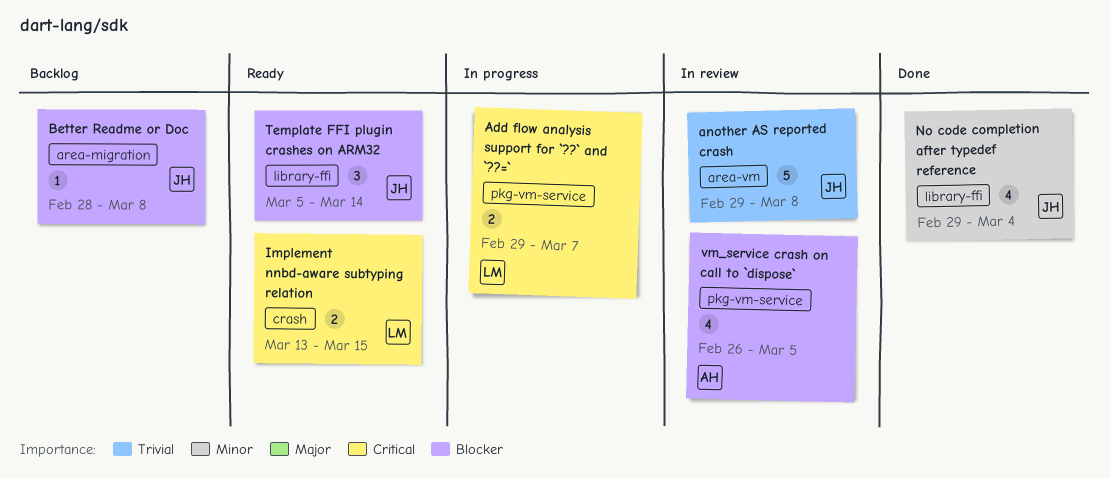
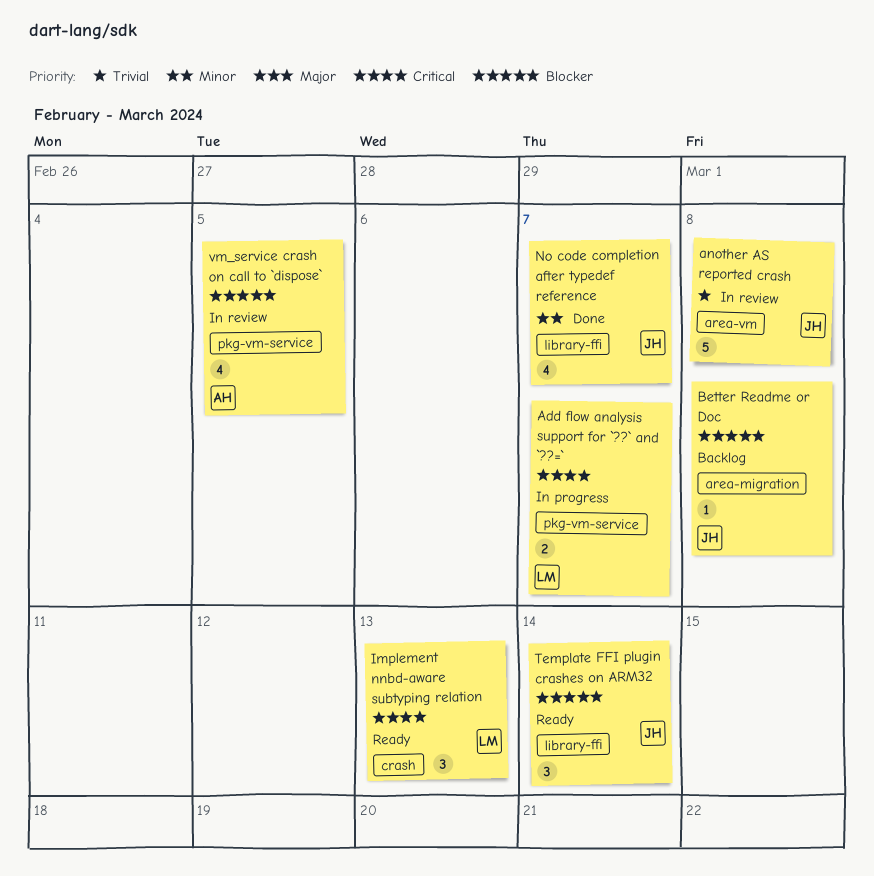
Implement nnbd-aware subtyping relation, estimate: 2 -> 3
Implement nnbd-aware subtyping relation, due: Mar 15 -> Mar 13
No code completion after typedef reference, due: Mar 4 -> Mar 7

